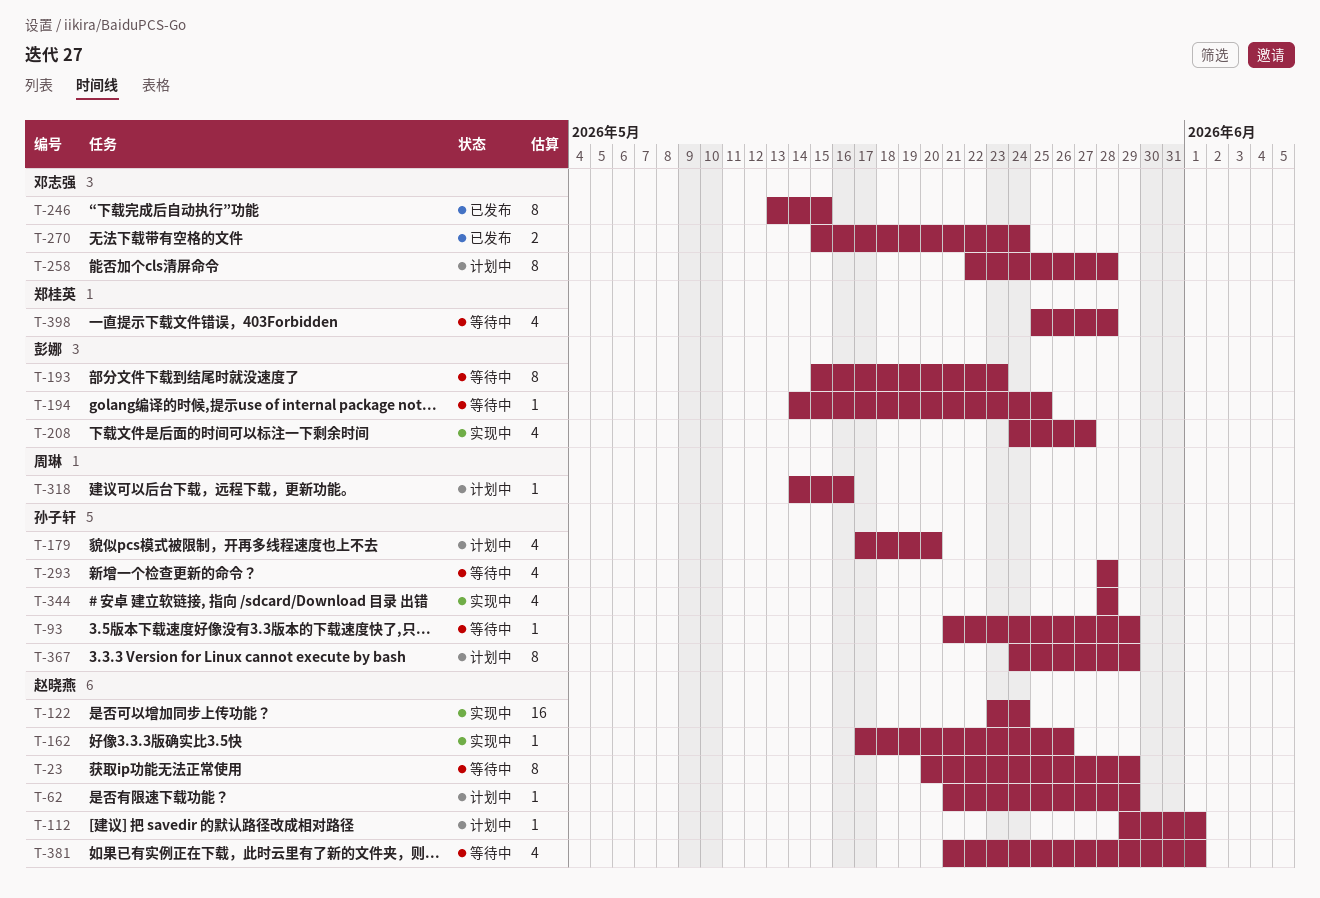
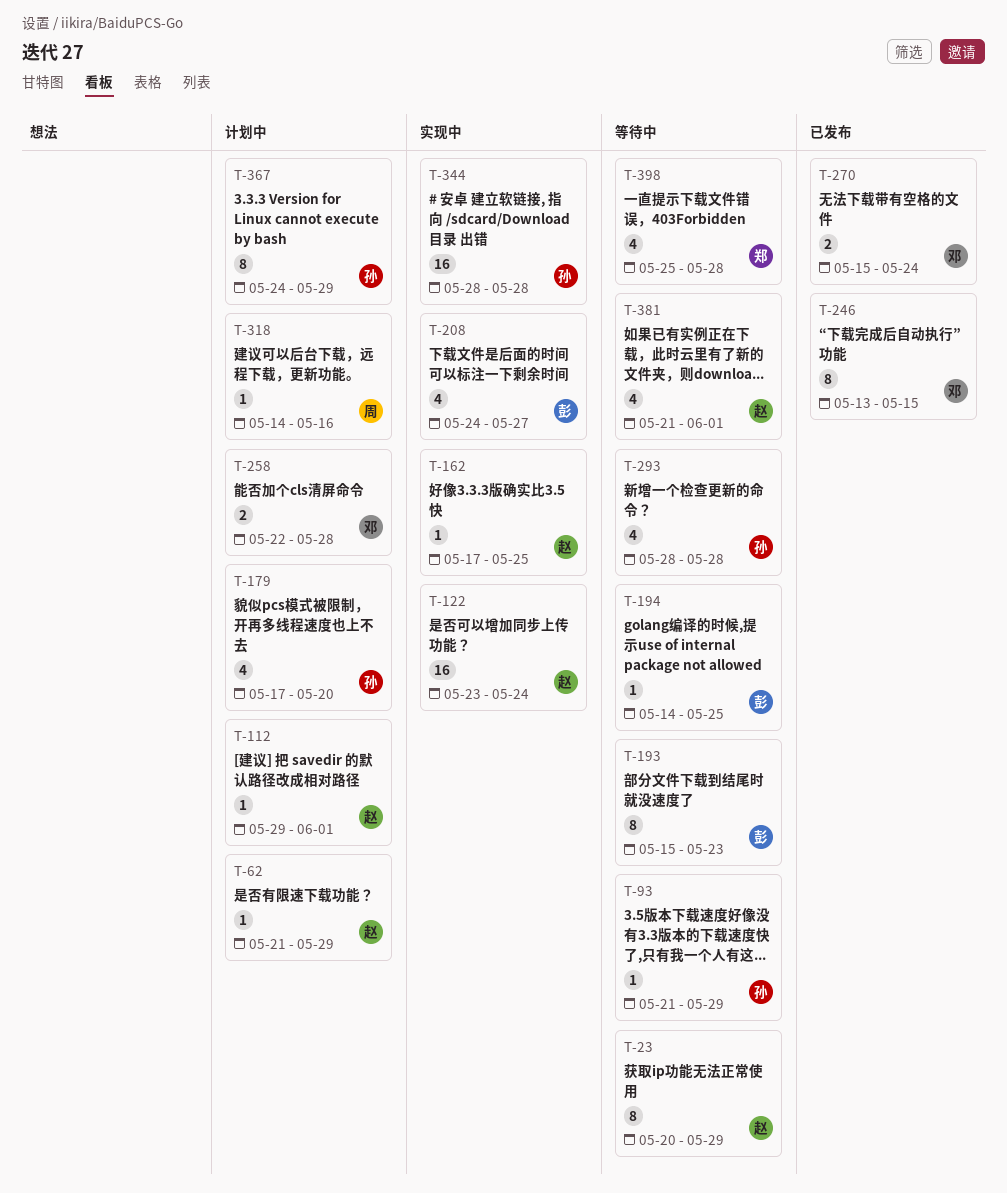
T-162, due: May 26 -> May 25
T-258, estimate: 8 -> 2
T-344, estimate: 4 -> 16

